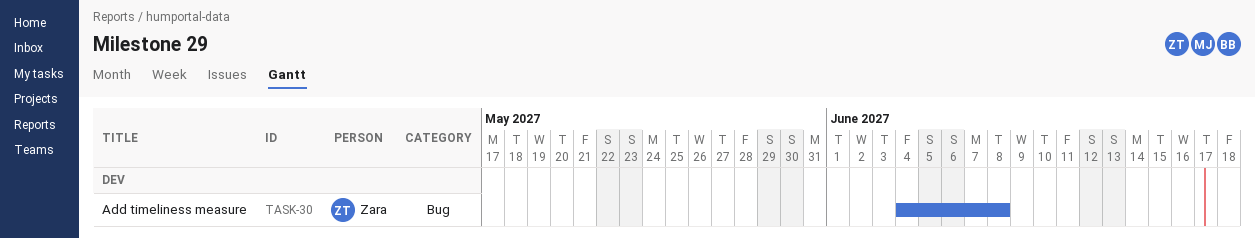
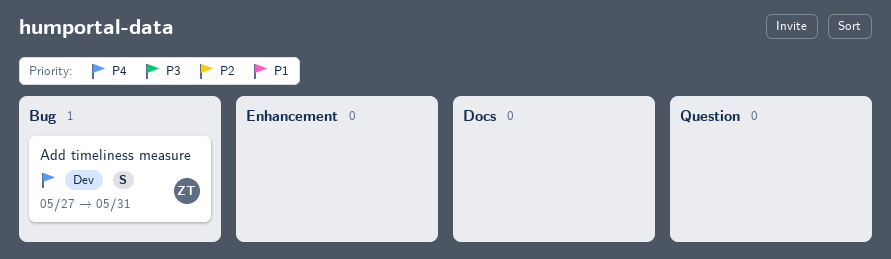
Add timeliness measure, start: Jun 4 -> May 27
Add timeliness measure, due: Jun 8 -> May 31

